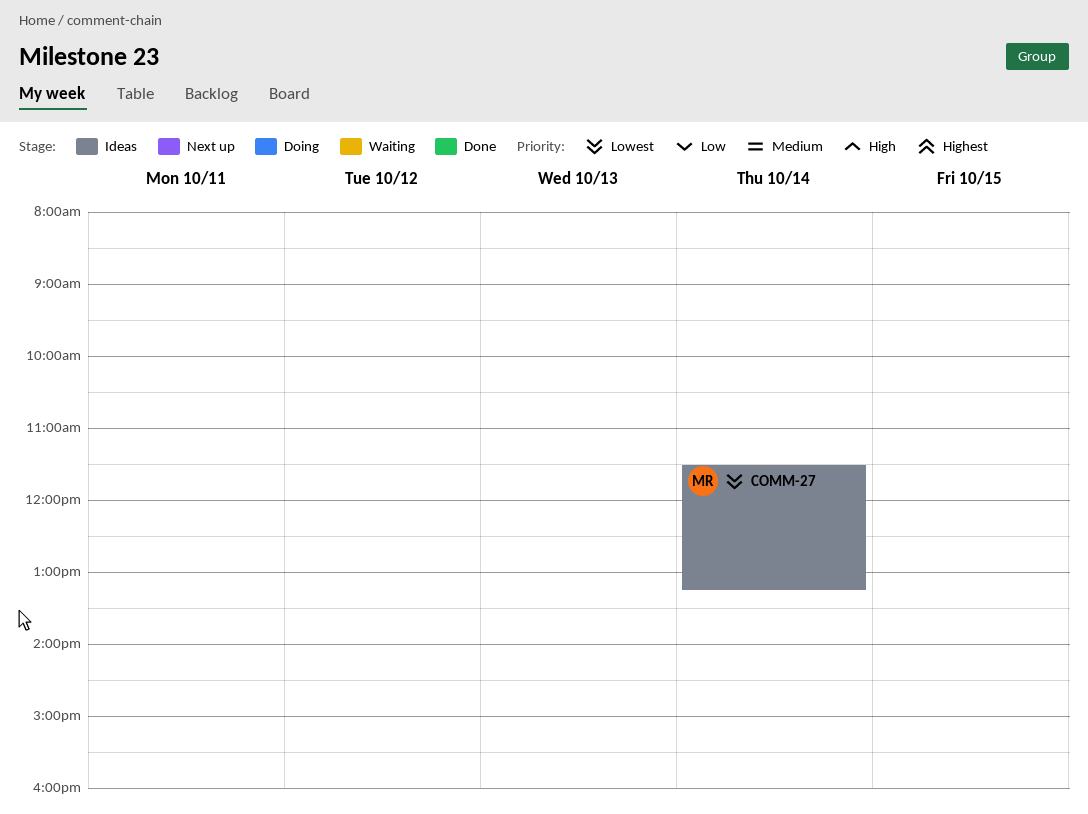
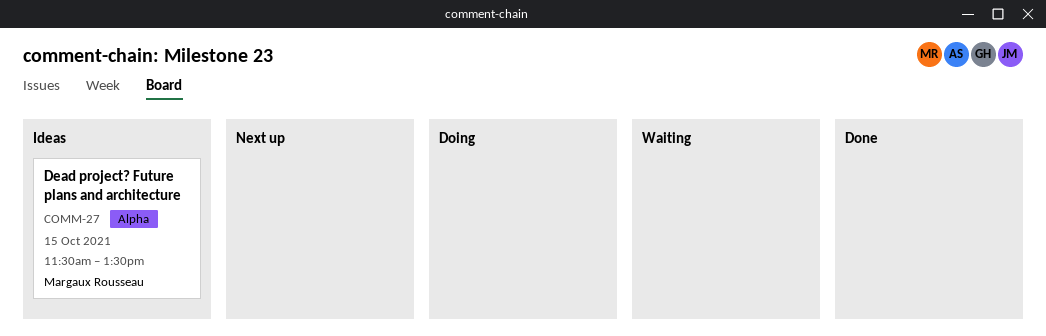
COMM-27, day: Oct 14 -> Oct 15
COMM-27, ends: 13:15 -> 13:30

